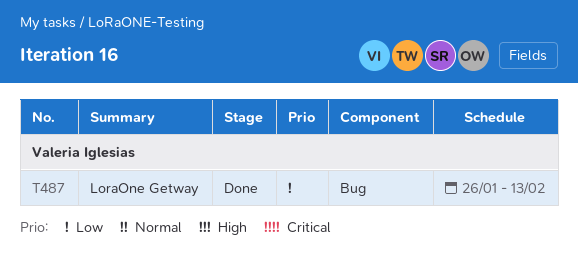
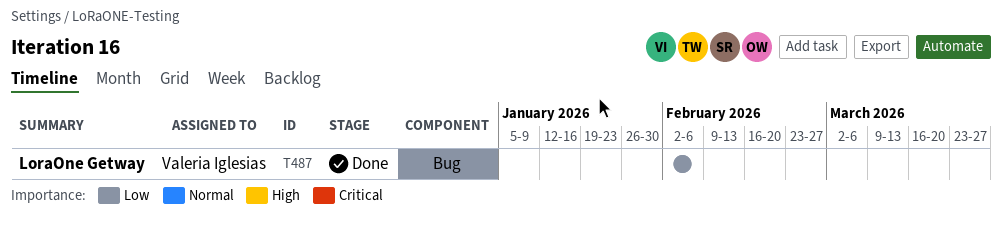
T487, start: Jan 26 -> Feb 2
T487, due: Feb 13 -> Feb 6

